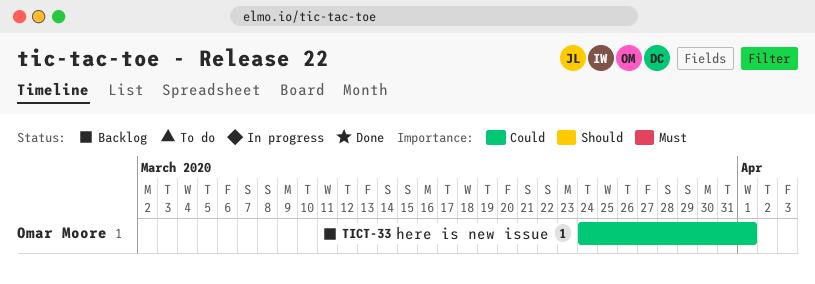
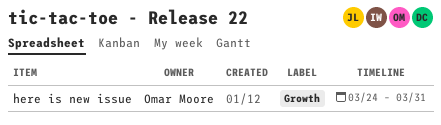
here is new issue, due: Apr 1 -> Mar 31

